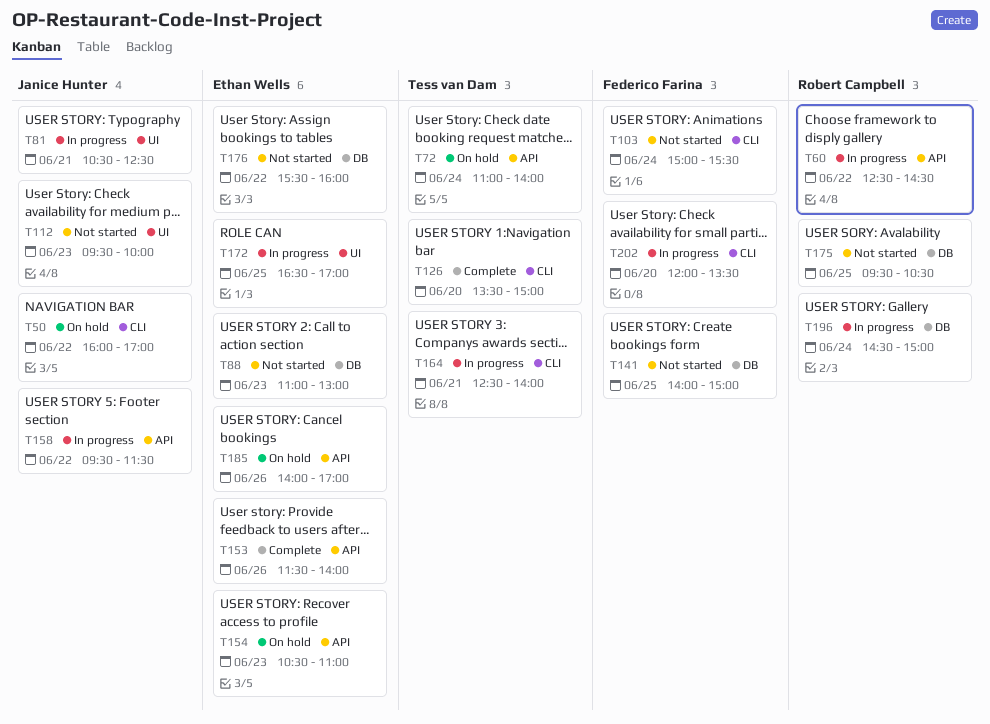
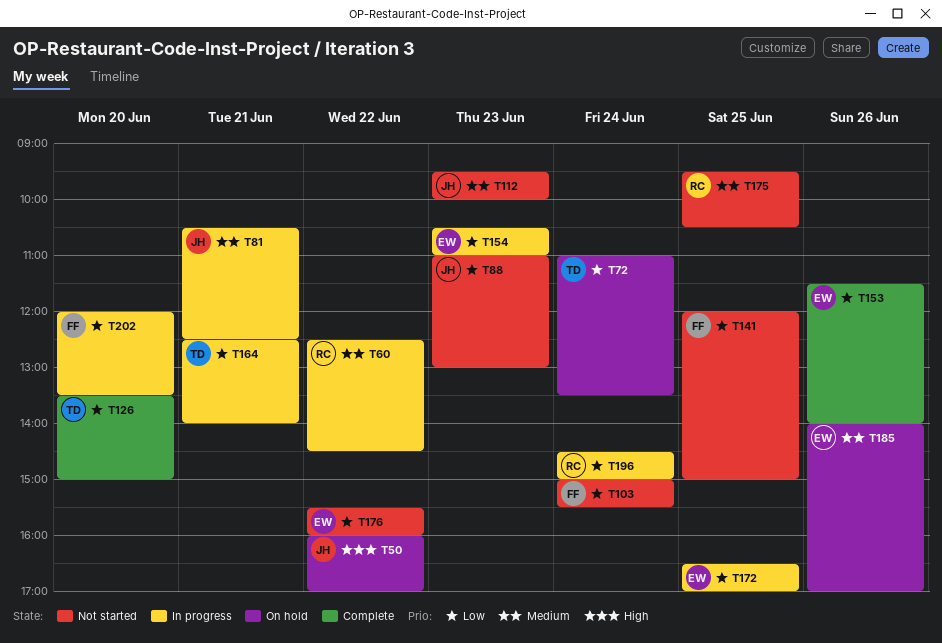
T72, ends: 14:00 -> 13:30
T88, owner: Ethan Wells -> Janice Hunter
T141, begins: 14:00 -> 12:00
T154, status: On hold -> In progress
T158: present -> none

